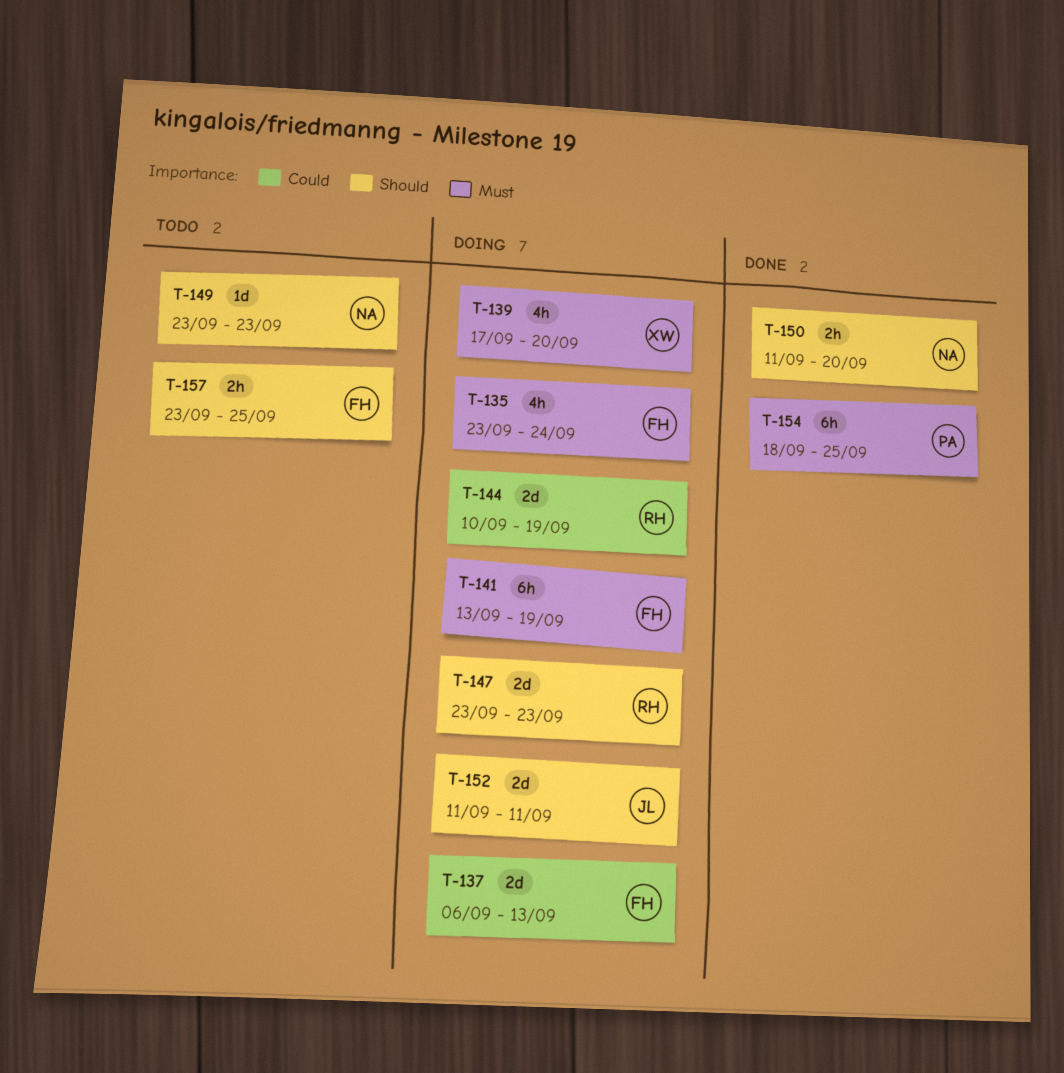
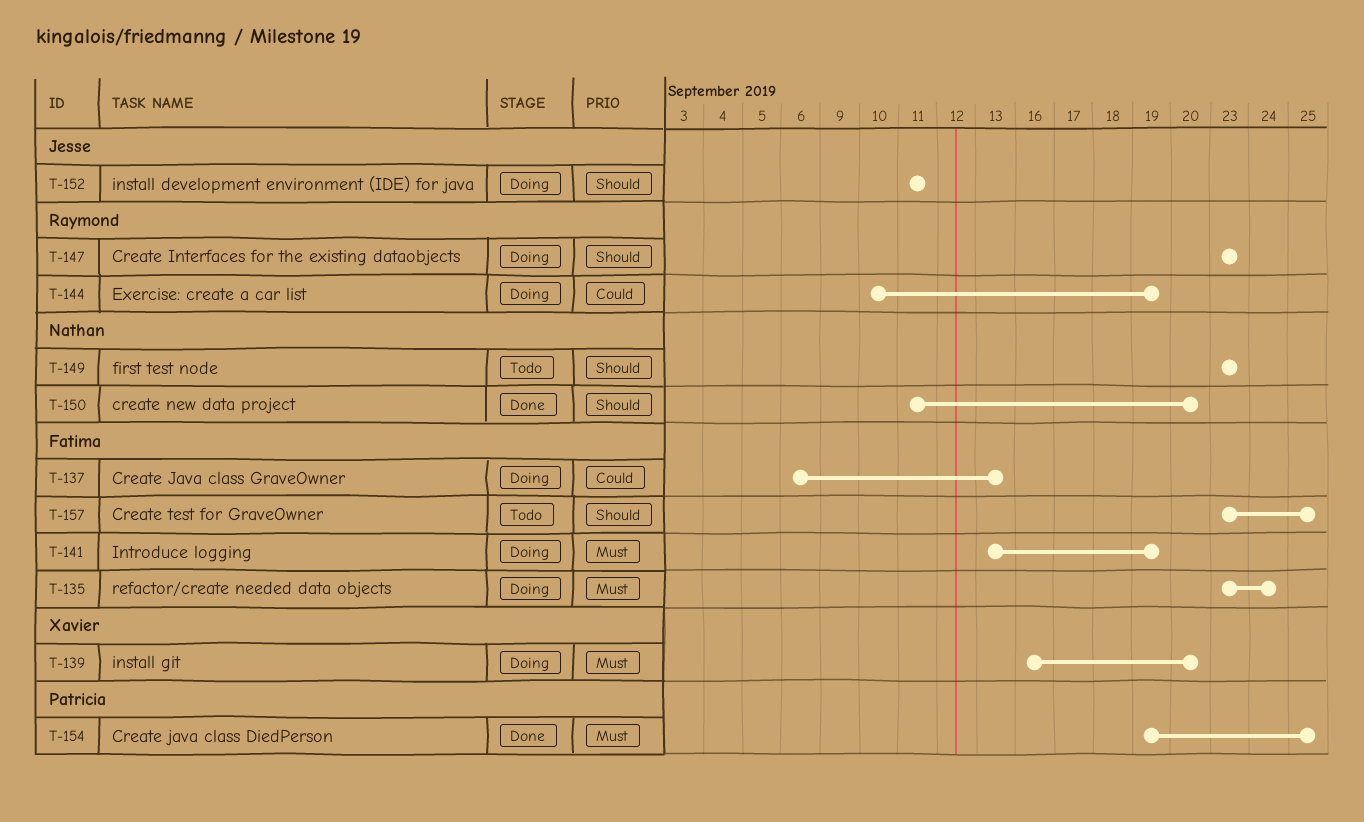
T-139, start: Sep 17 -> Sep 16
T-154, start: Sep 18 -> Sep 19

